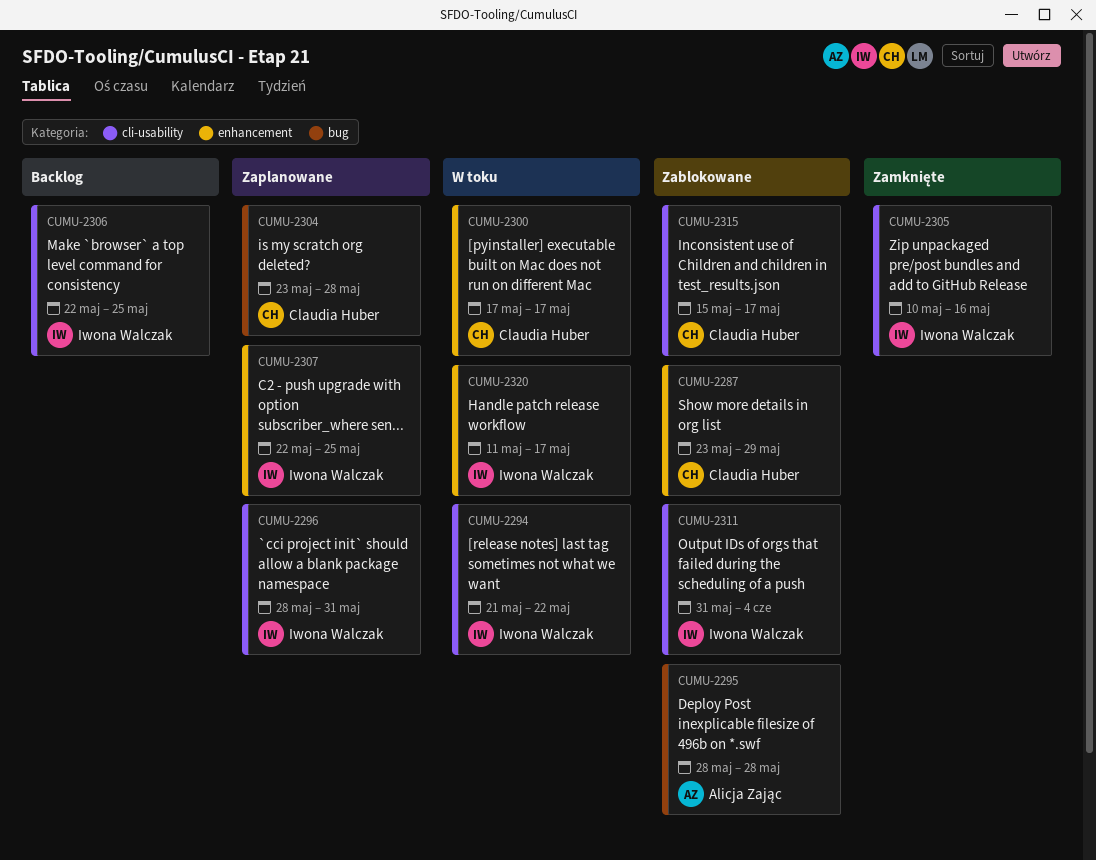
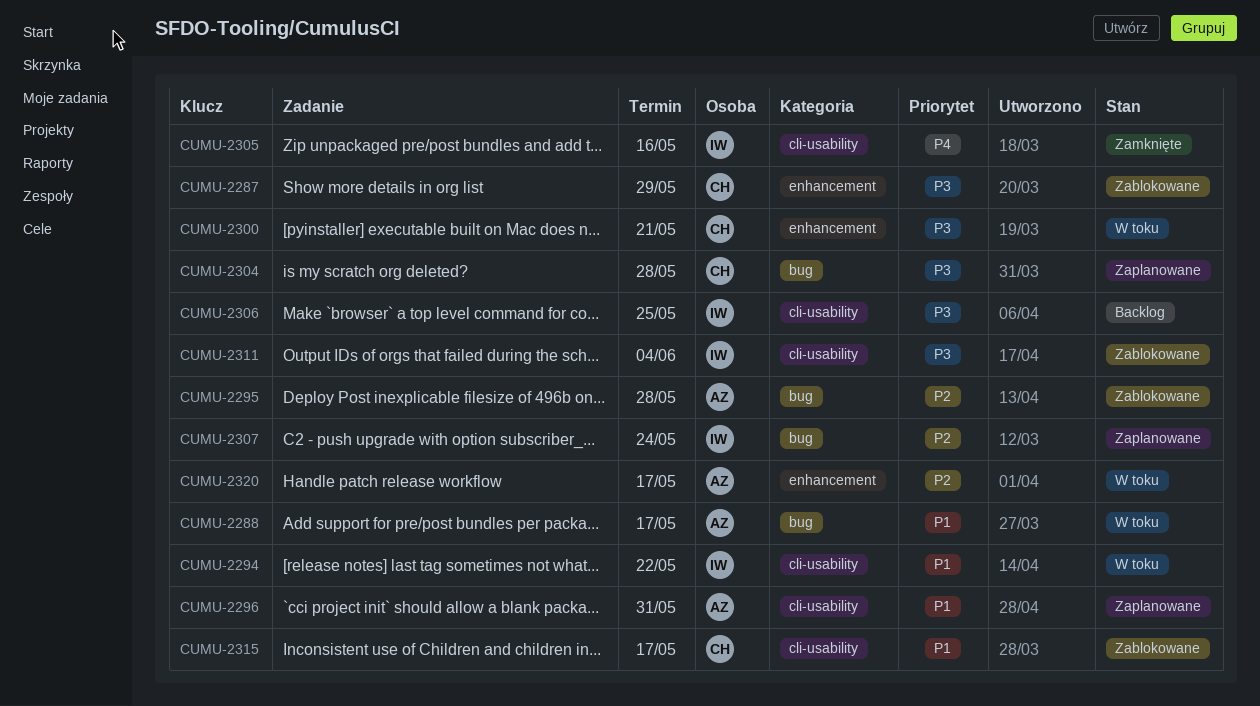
CUMU-2288: none -> present
CUMU-2296, owner: Iwona Walczak -> Alicja Zając
CUMU-2300, due: May 17 -> May 21
CUMU-2307, label: enhancement -> bug
CUMU-2307, due: May 25 -> May 24
CUMU-2320, owner: Iwona Walczak -> Alicja Zając

